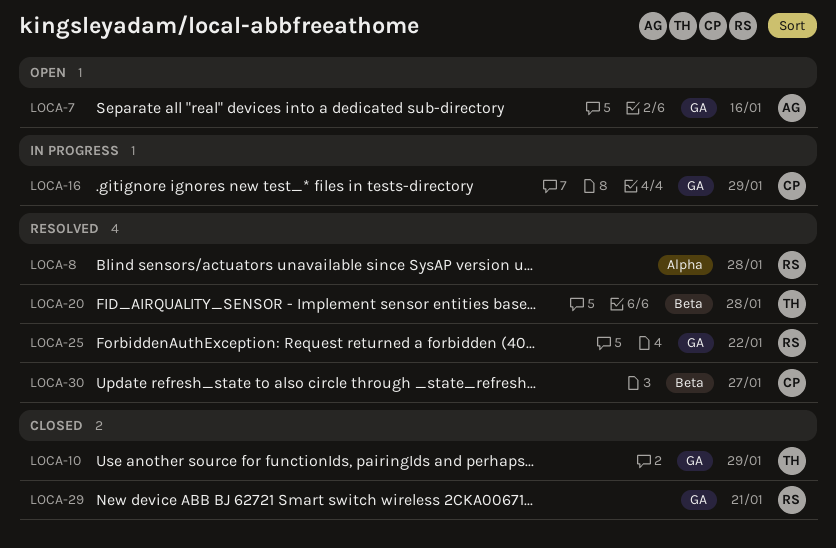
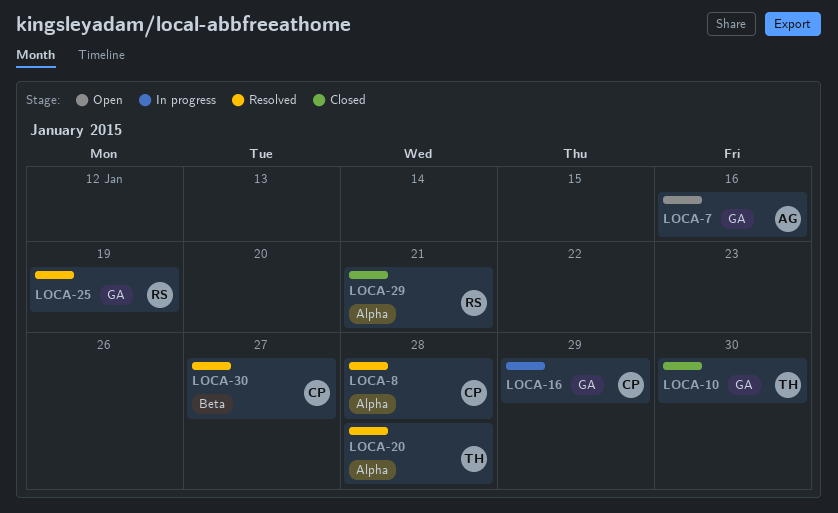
LOCA-8, owner: RS -> CP
LOCA-10, due: Jan 29 -> Jan 30
LOCA-20, label: Beta -> Alpha
LOCA-25, due: Jan 22 -> Jan 19
LOCA-29, label: GA -> Alpha

